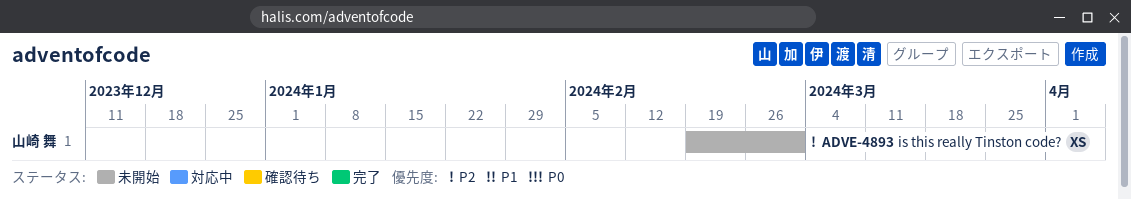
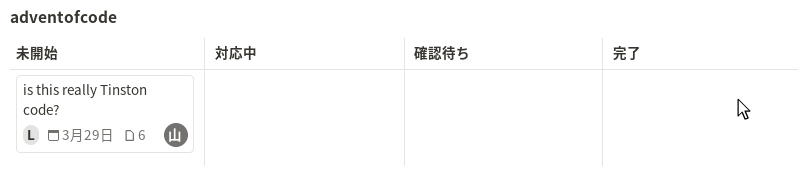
is this really Tinston code?, estimate: XS -> L
is this really Tinston code?, due: Mar 1 -> Mar 29

